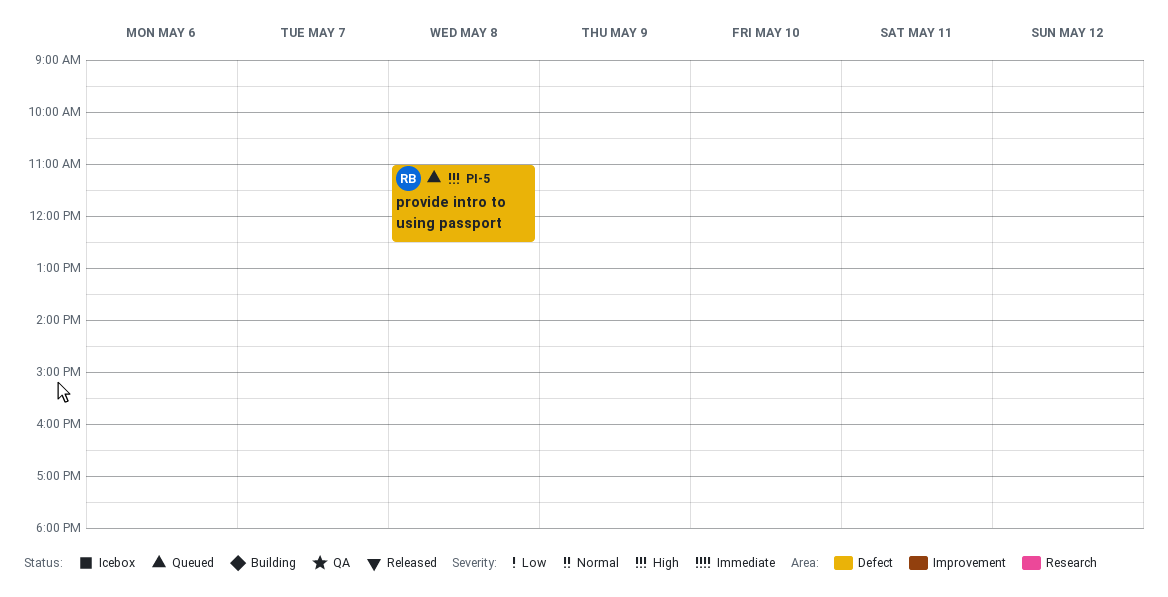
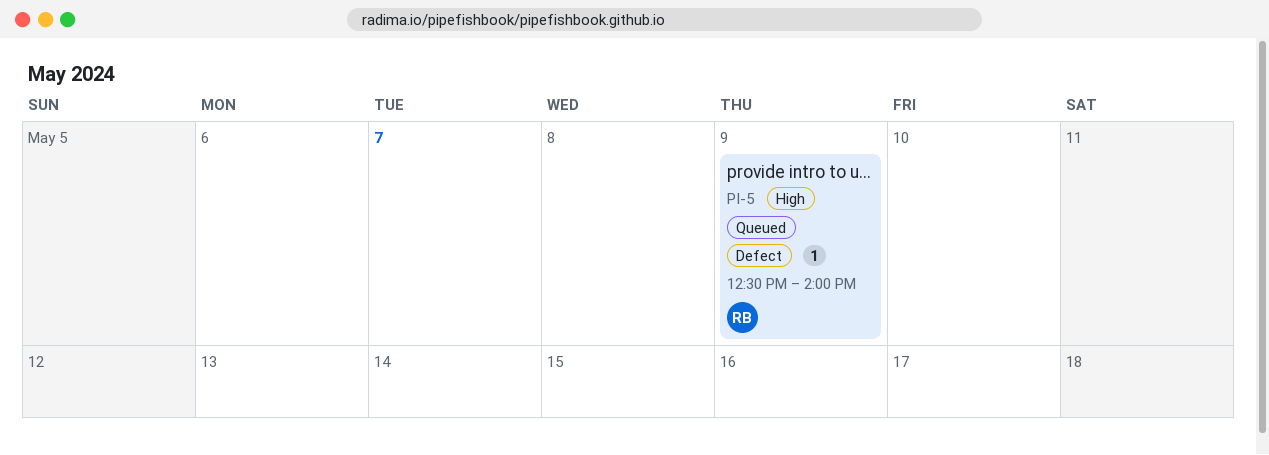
PI-5, day: May 8 -> May 9
PI-5, begins: 11:00 -> 12:30
PI-5, ends: 12:30 -> 14:00

